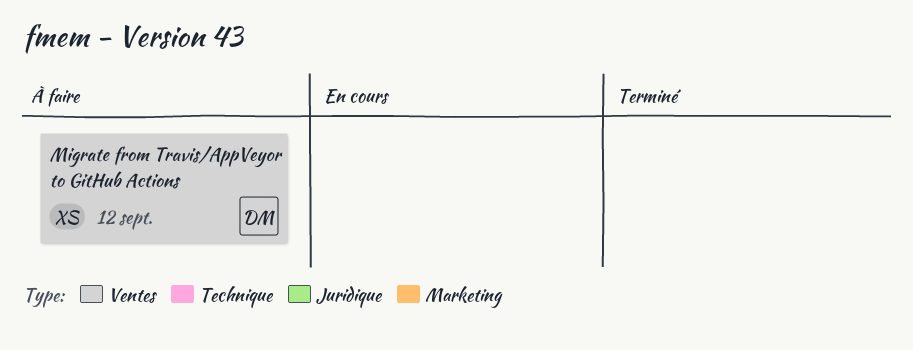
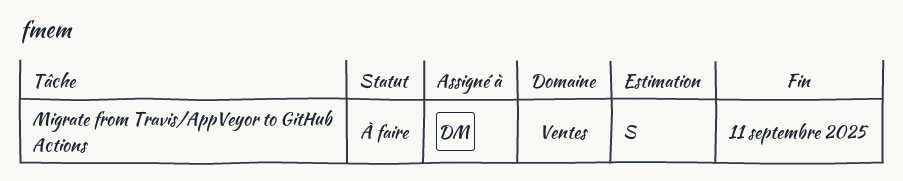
Migrate from Travis/AppVeyor to GitHub Actions, estimate: XS -> S
Migrate from Travis/AppVeyor to GitHub Actions, due: Sep 12 -> Sep 11

